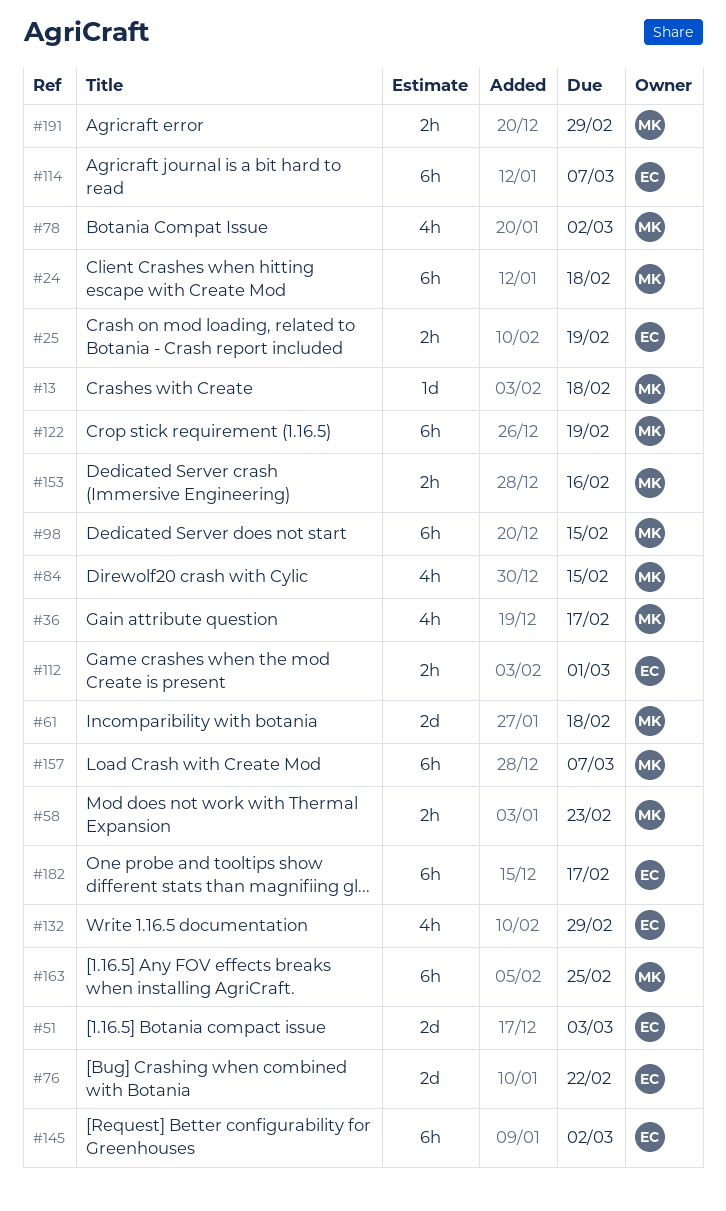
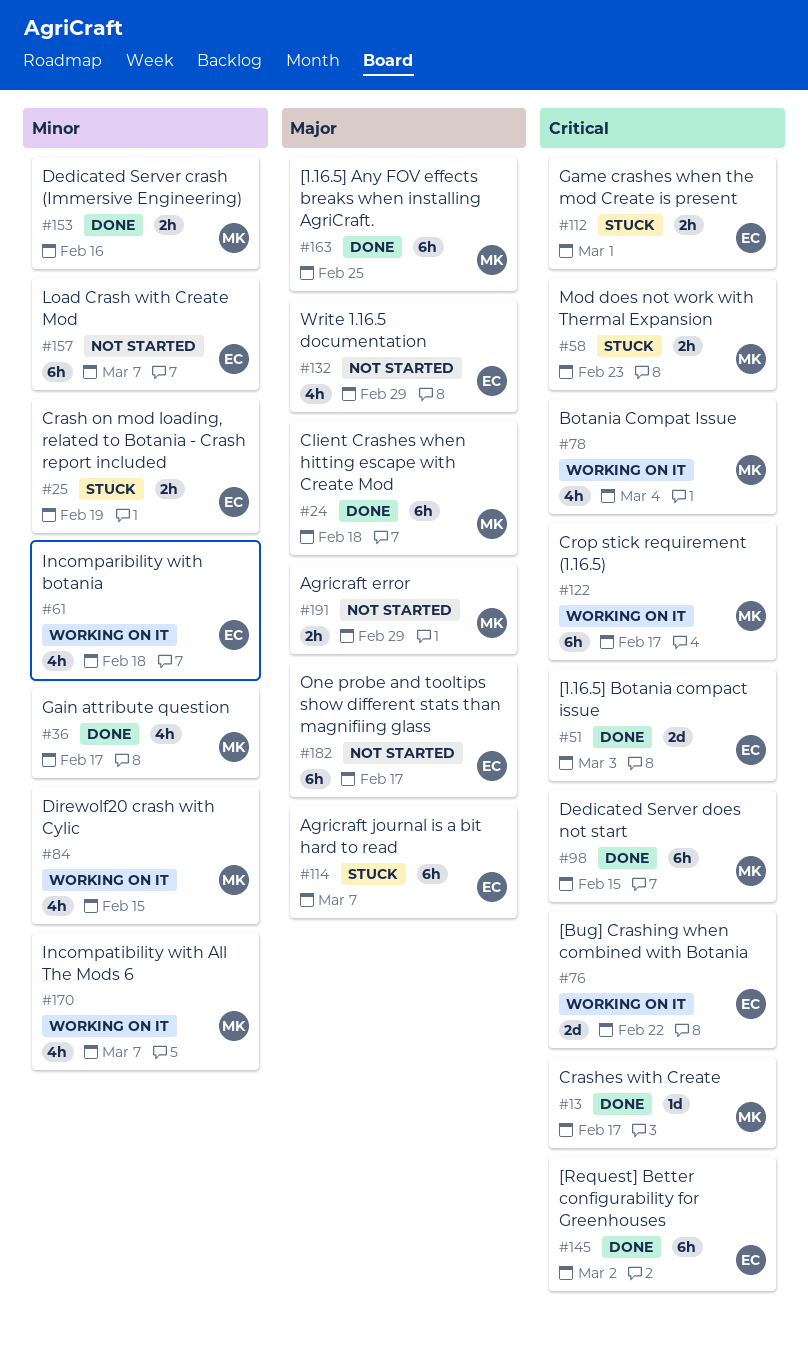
#13, due: Feb 18 -> Feb 17
#61, owner: MK -> EC
#61, estimate: 2d -> 4h
#78, due: Mar 2 -> Mar 4
#122, due: Feb 19 -> Feb 17
#157, owner: MK -> EC
#170: none -> present

